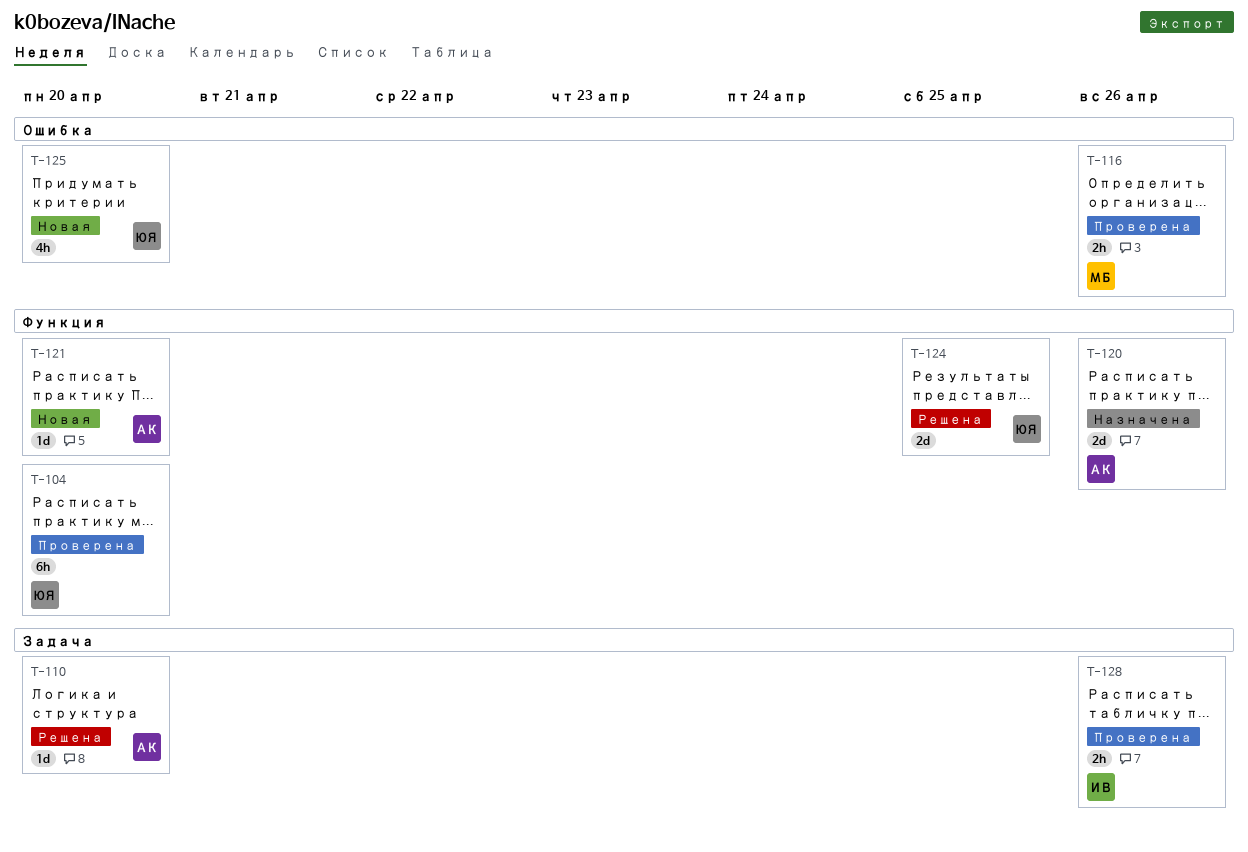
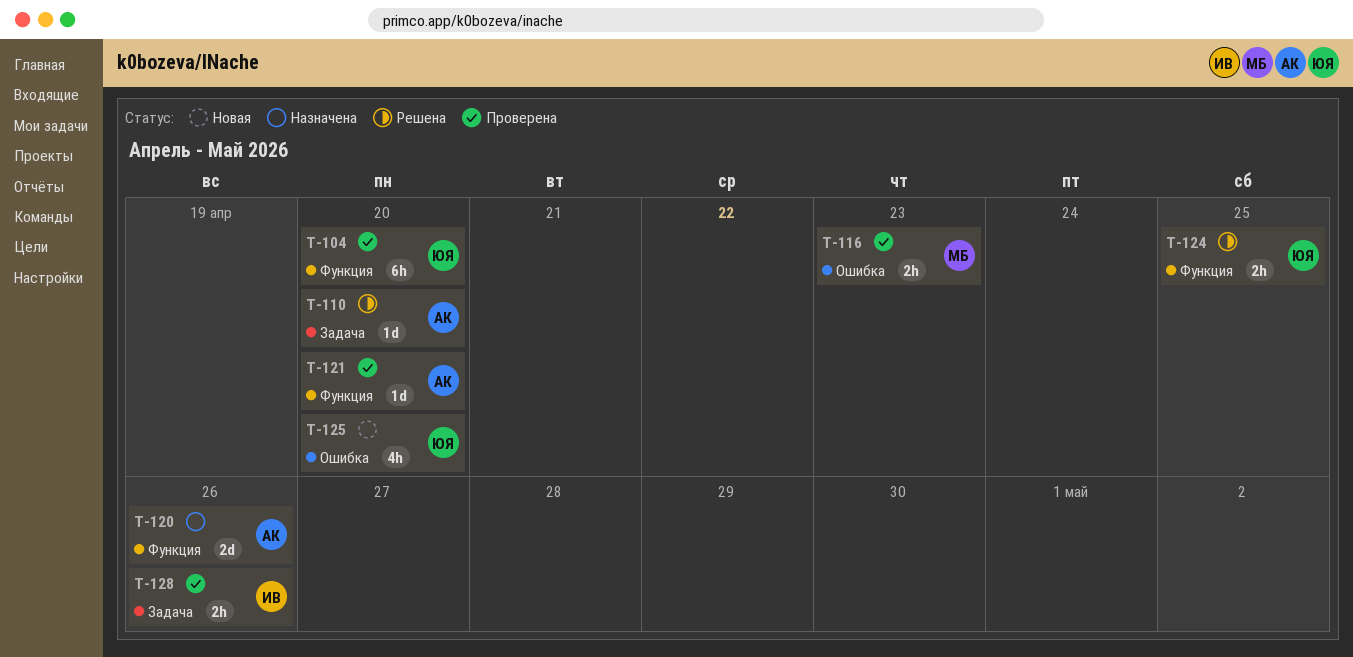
T-116, due: Apr 26 -> Apr 23
T-121, status: Новая -> Проверена
T-124, estimate: 2d -> 2h

